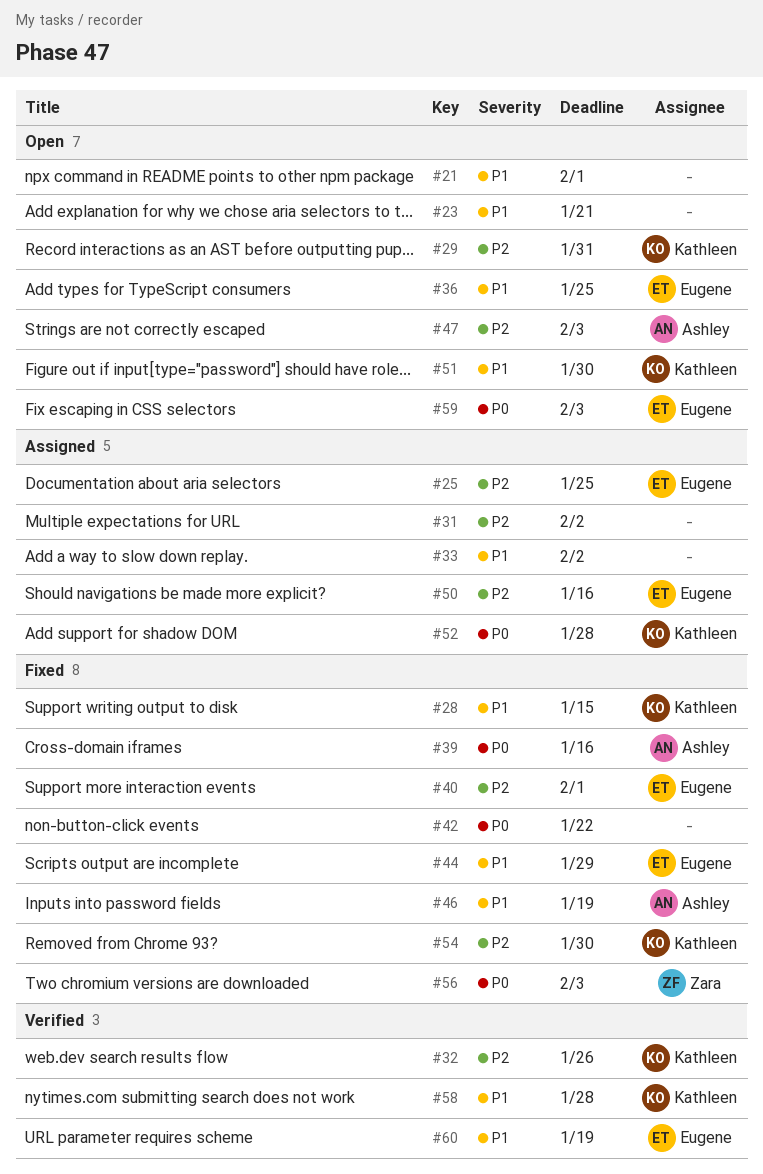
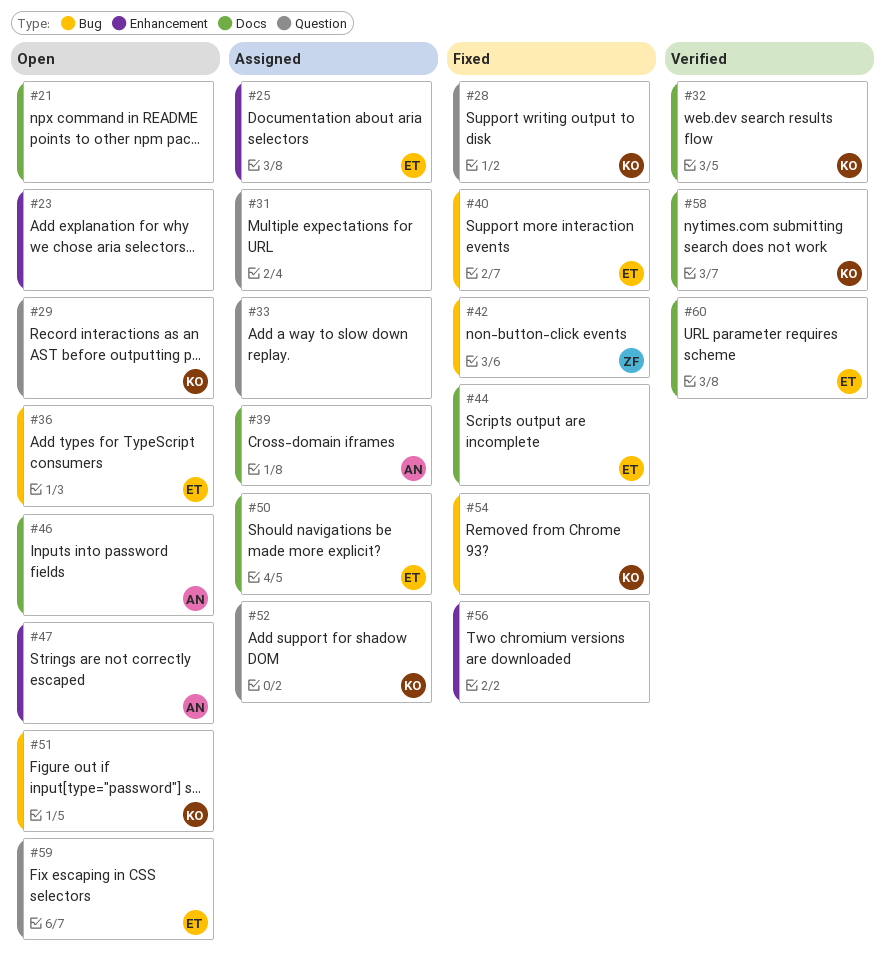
#39, status: Fixed -> Assigned
#42, owner: none -> Zara
#46, status: Fixed -> Open
#56, owner: Zara -> none

